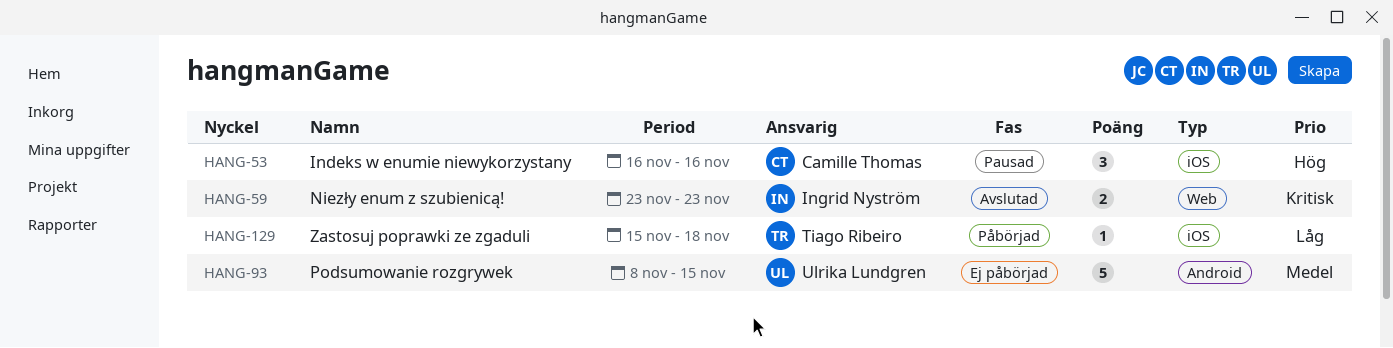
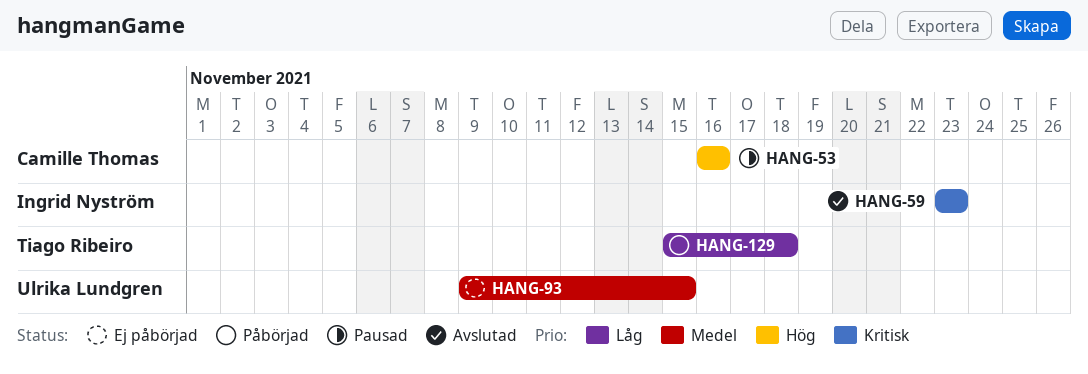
HANG-93, start: Nov 8 -> Nov 9

